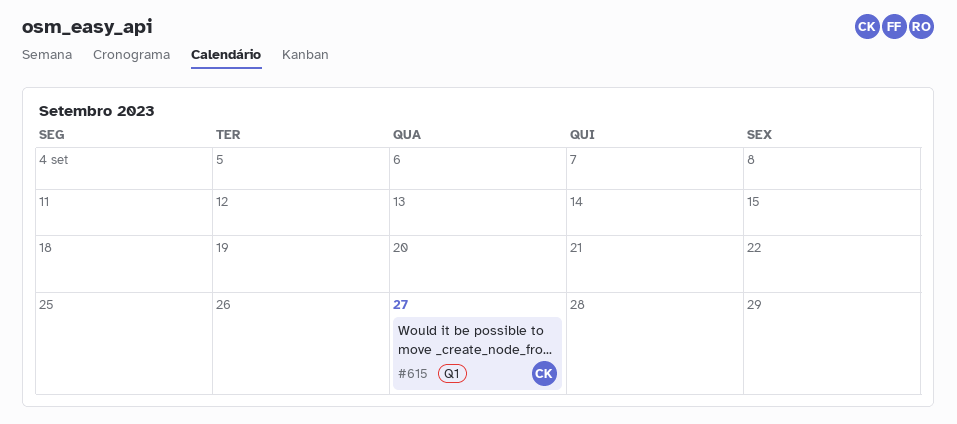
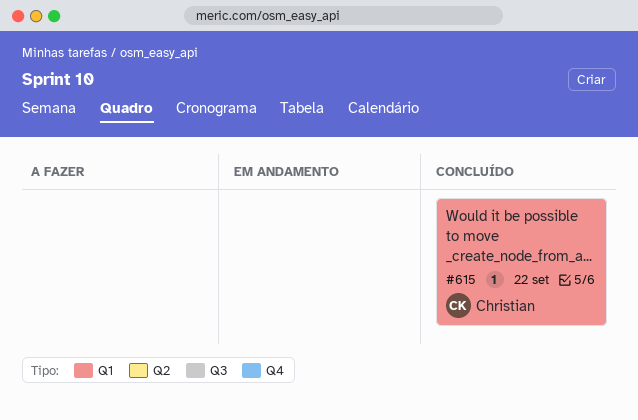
#615, due: Sep 27 -> Sep 22

